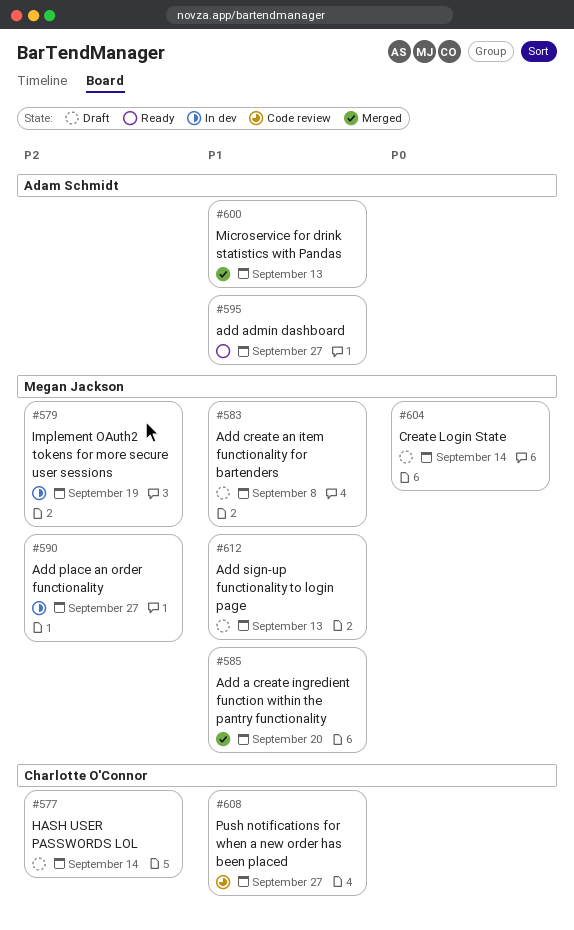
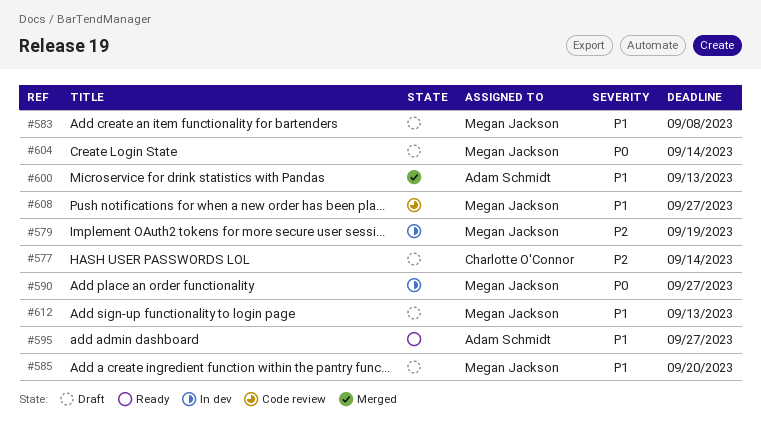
#585, status: Merged -> Draft
#590, priority: P2 -> P0
#608, owner: Charlotte O'Connor -> Megan Jackson

